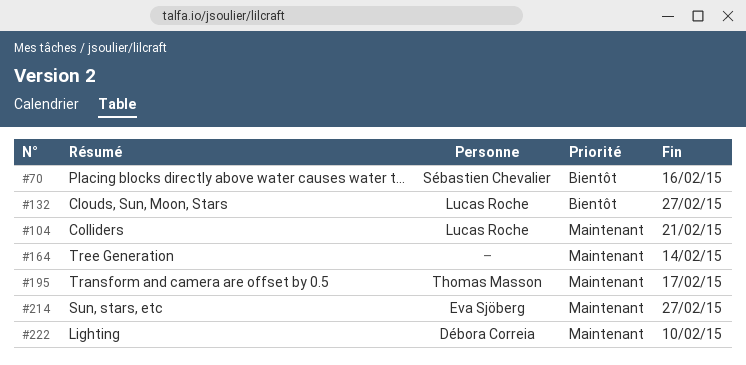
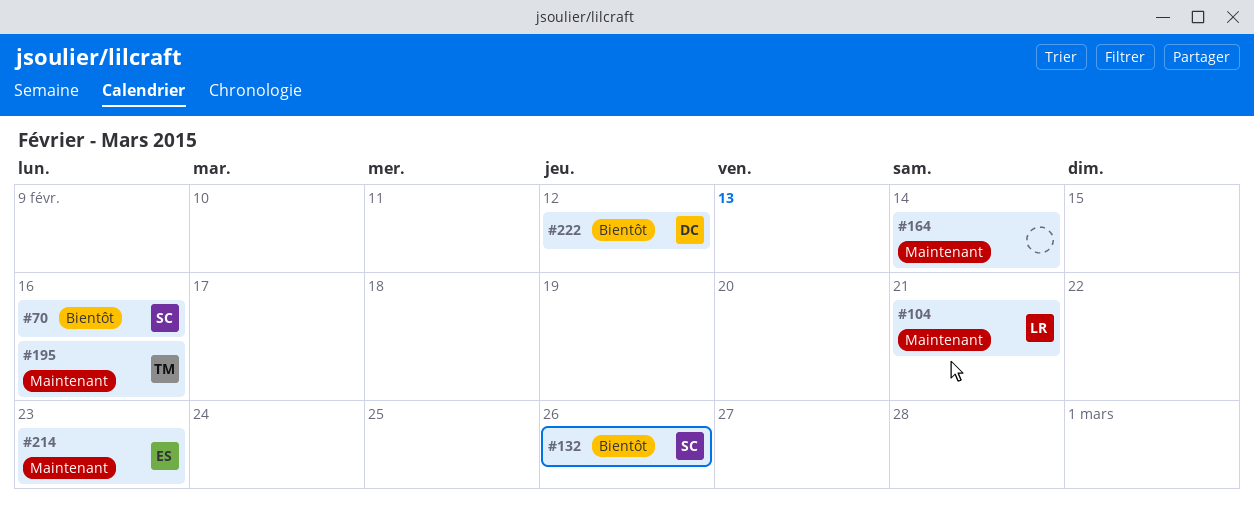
#132, owner: Lucas Roche -> Sébastien Chevalier
#132, due: Feb 27 -> Feb 26
#195, due: Feb 17 -> Feb 16
#214, due: Feb 27 -> Feb 23
#222, priority: Maintenant -> Bientôt
#222, due: Feb 10 -> Feb 12

